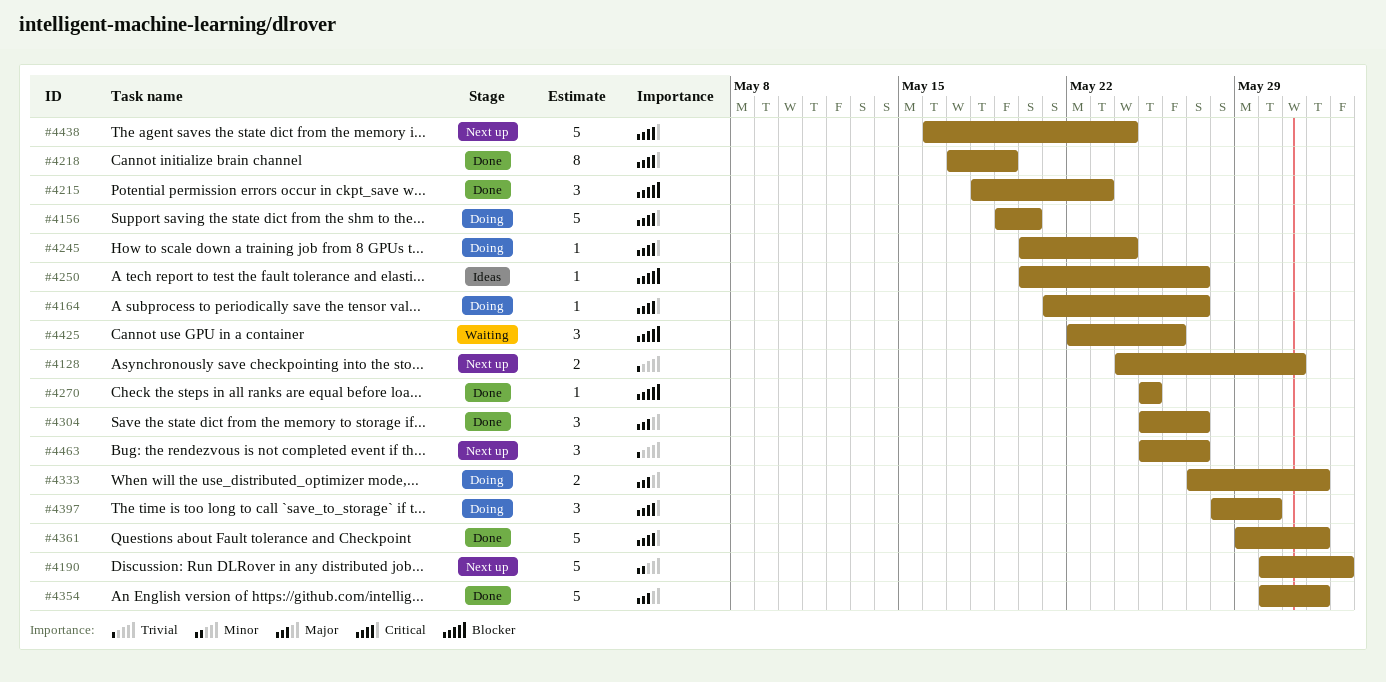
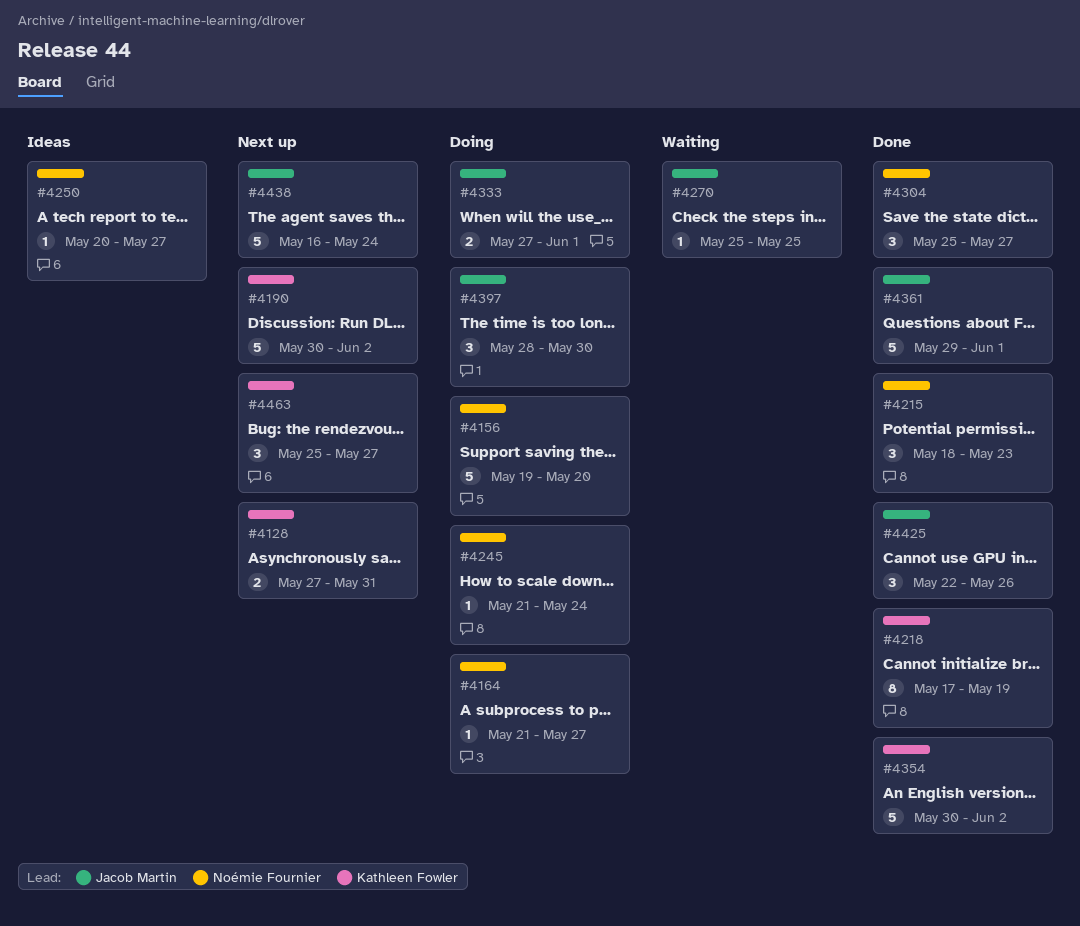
#4128, start: May 24 -> May 27
#4245, start: May 20 -> May 21
#4270, status: Done -> Waiting
#4354, due: Jun 1 -> Jun 2
#4425, status: Waiting -> Done

